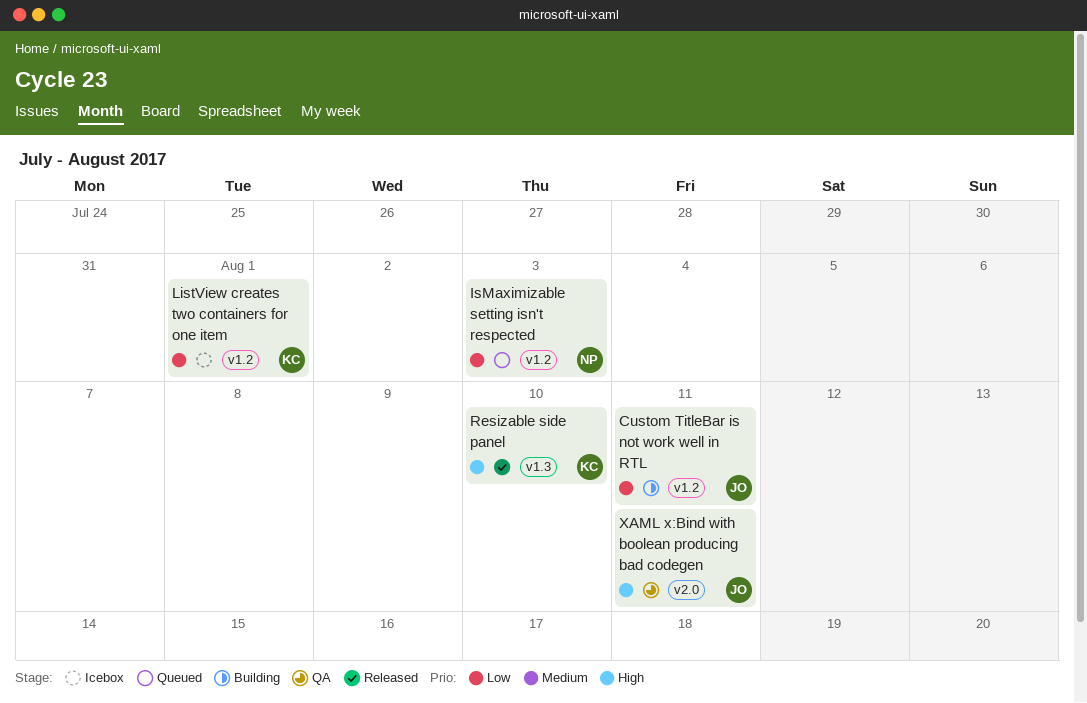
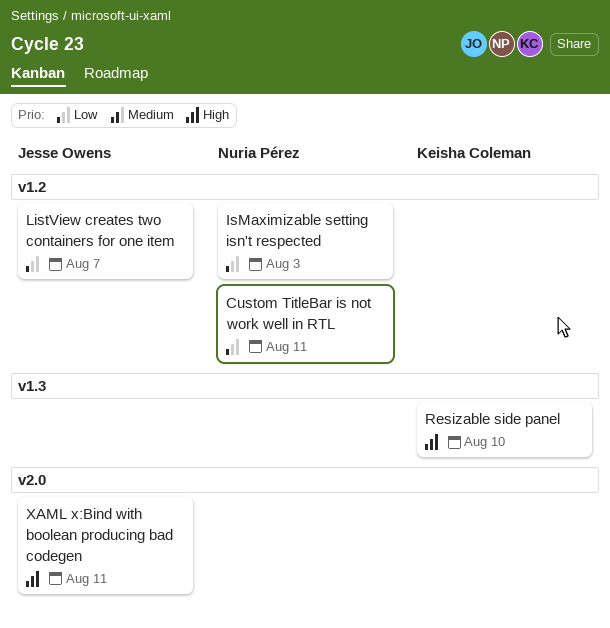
Custom TitleBar is not work well in RTL, owner: Jesse Owens -> Nuria Pérez
ListView creates two containers for one item, owner: Keisha Coleman -> Jesse Owens
ListView creates two containers for one item, due: Aug 1 -> Aug 7

